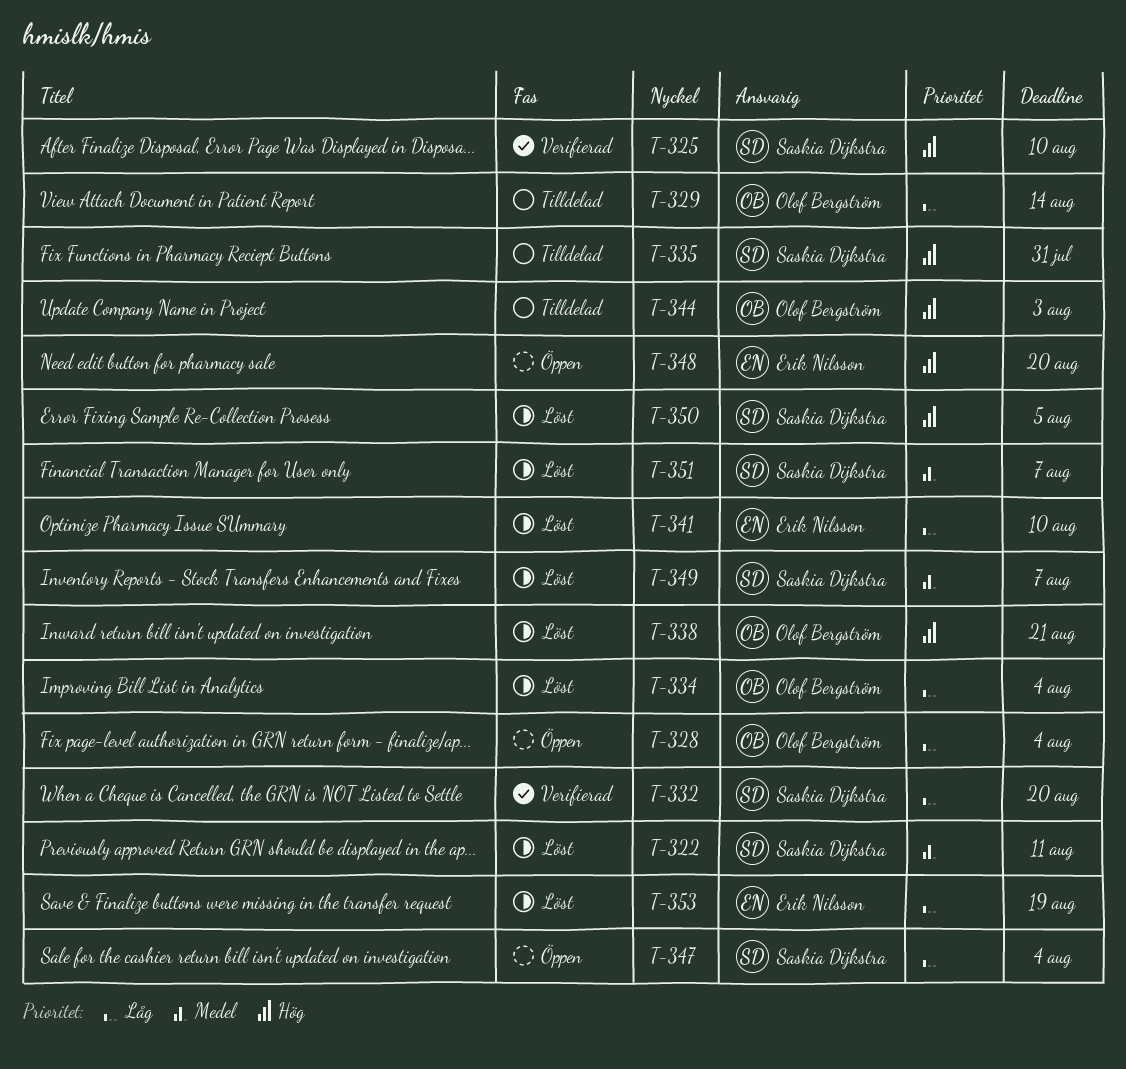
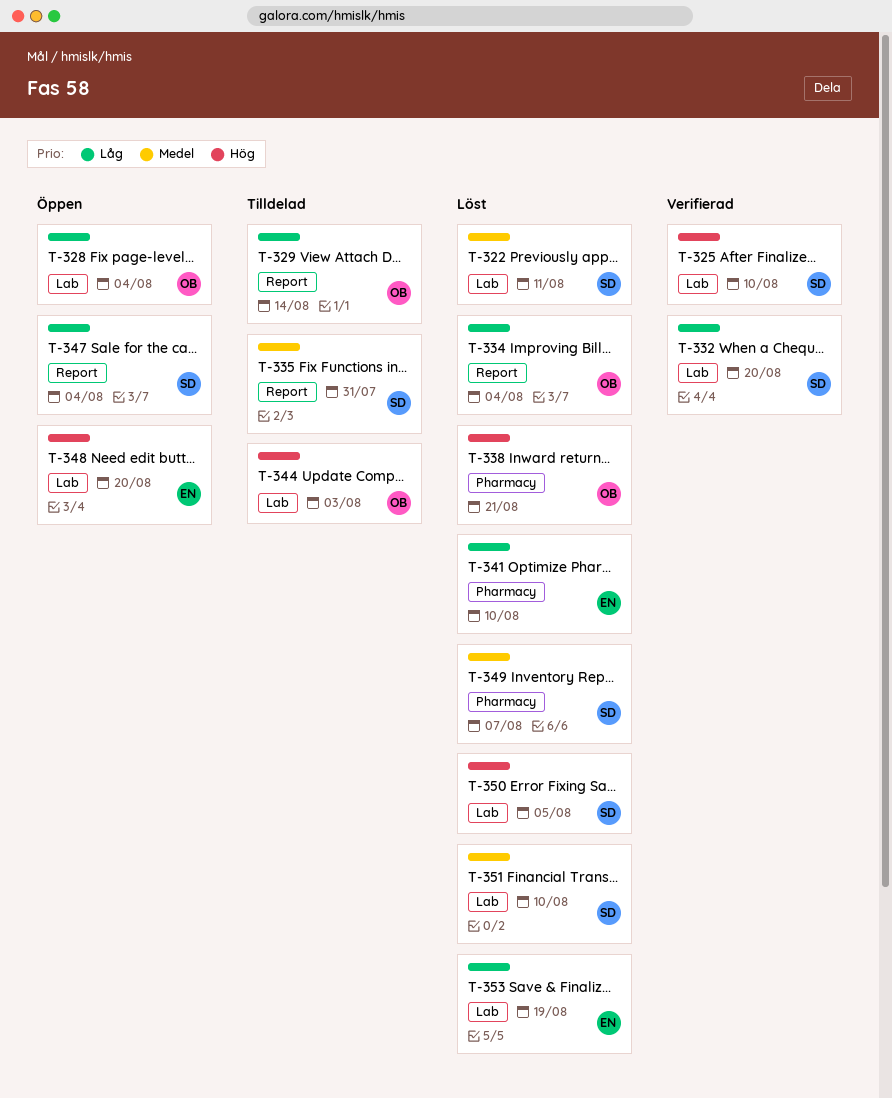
T-335, priority: Hög -> Medel
T-351, due: Aug 7 -> Aug 10

